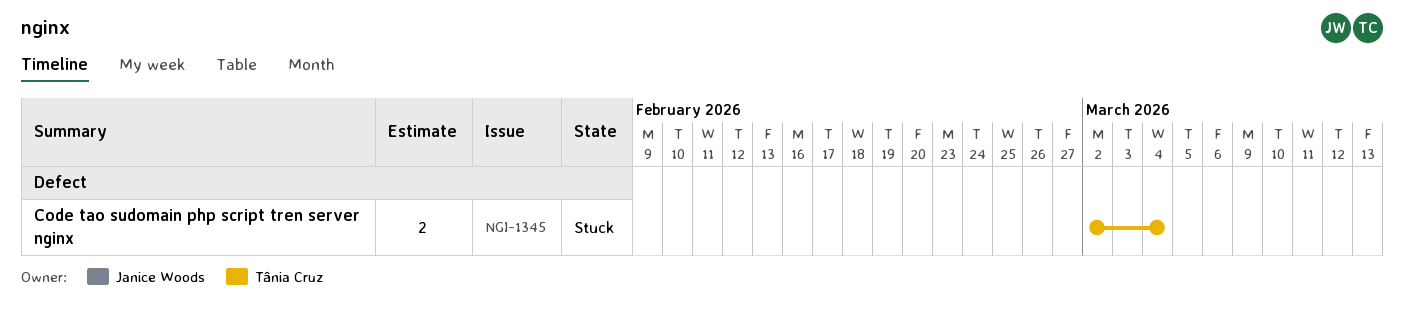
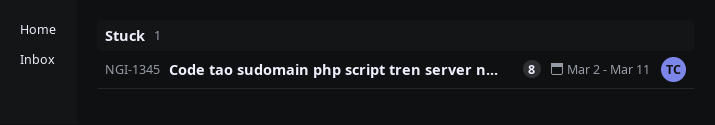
NGI-1345, estimate: 2 -> 8
NGI-1345, due: Mar 4 -> Mar 11

